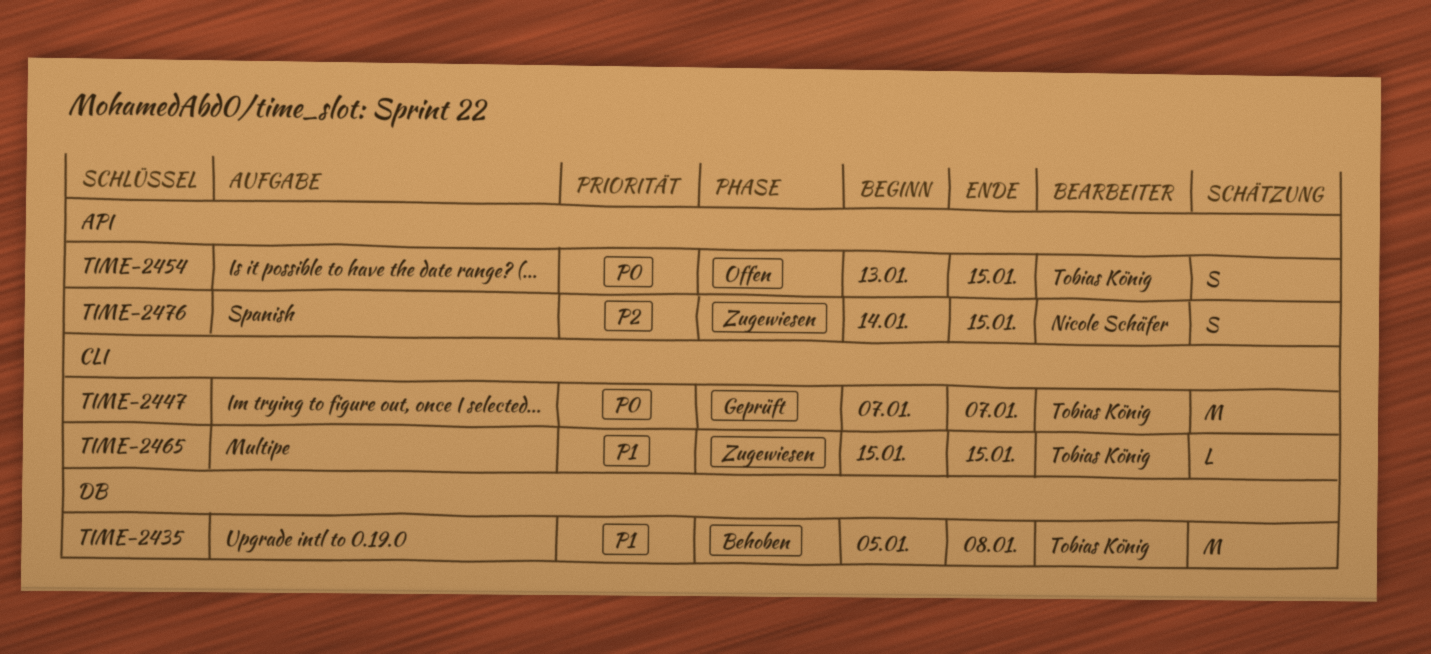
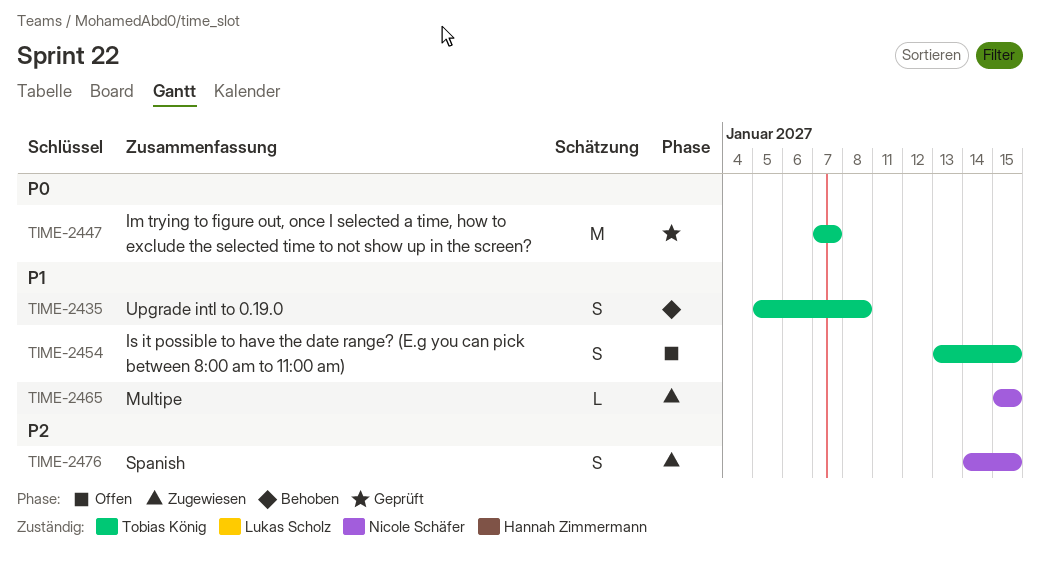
TIME-2435, estimate: M -> S
TIME-2454, priority: P0 -> P1
TIME-2465, owner: Tobias König -> Nicole Schäfer

